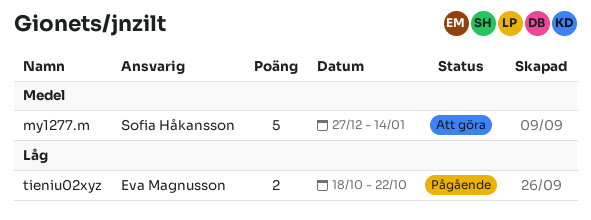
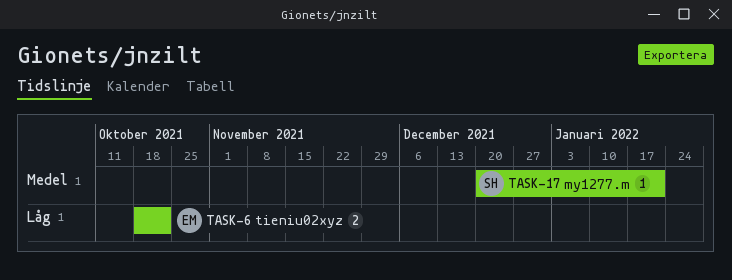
my1277.m, estimate: 5 -> 1
my1277.m, start: Dec 27 -> Dec 20
my1277.m, due: Jan 14 -> Jan 21

